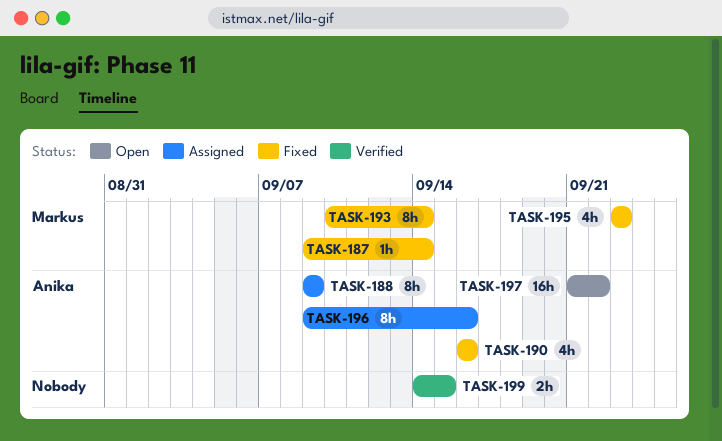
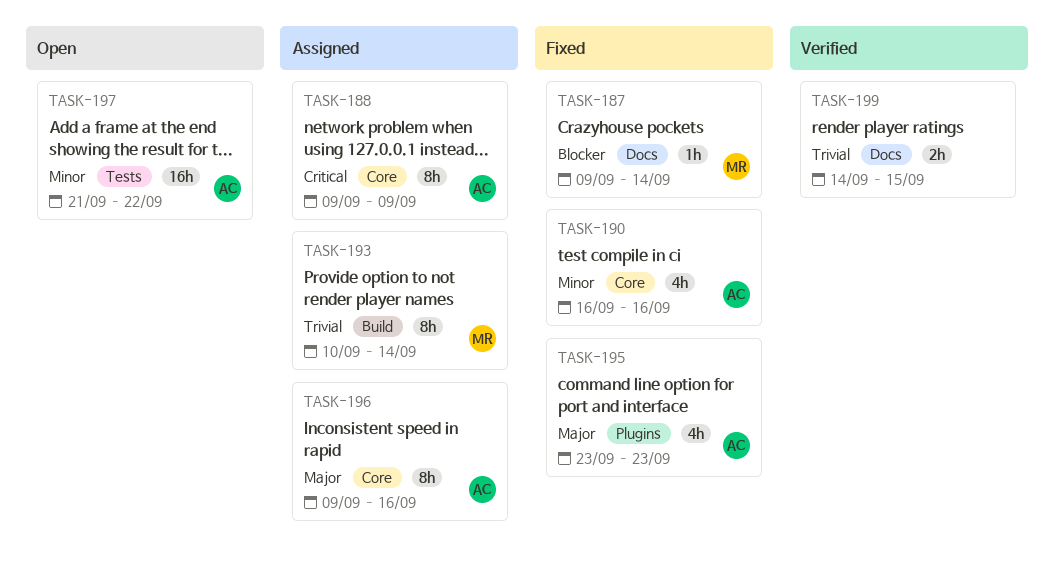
TASK-193, status: Fixed -> Assigned
TASK-195, owner: Markus -> Anika

